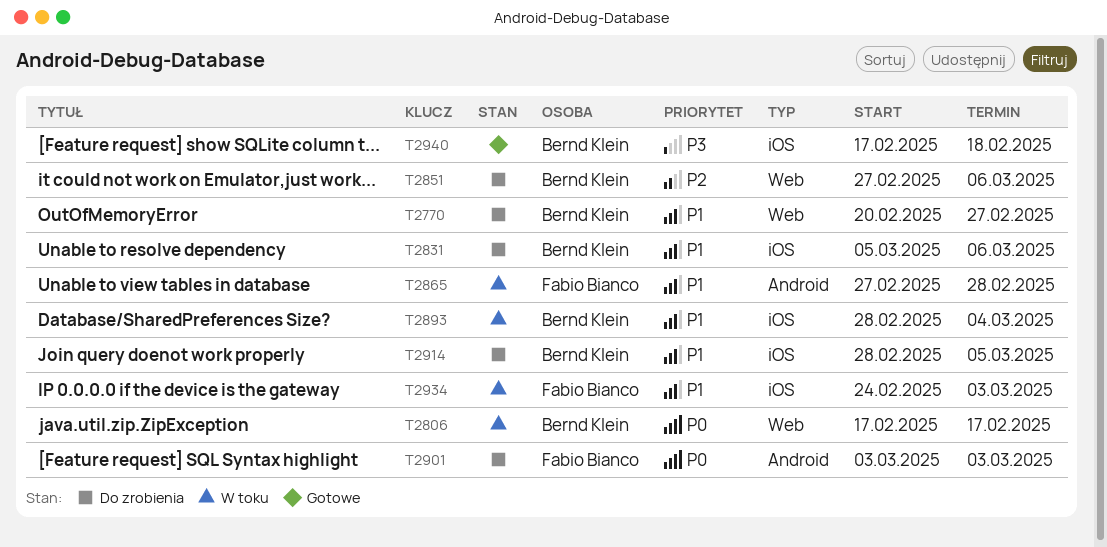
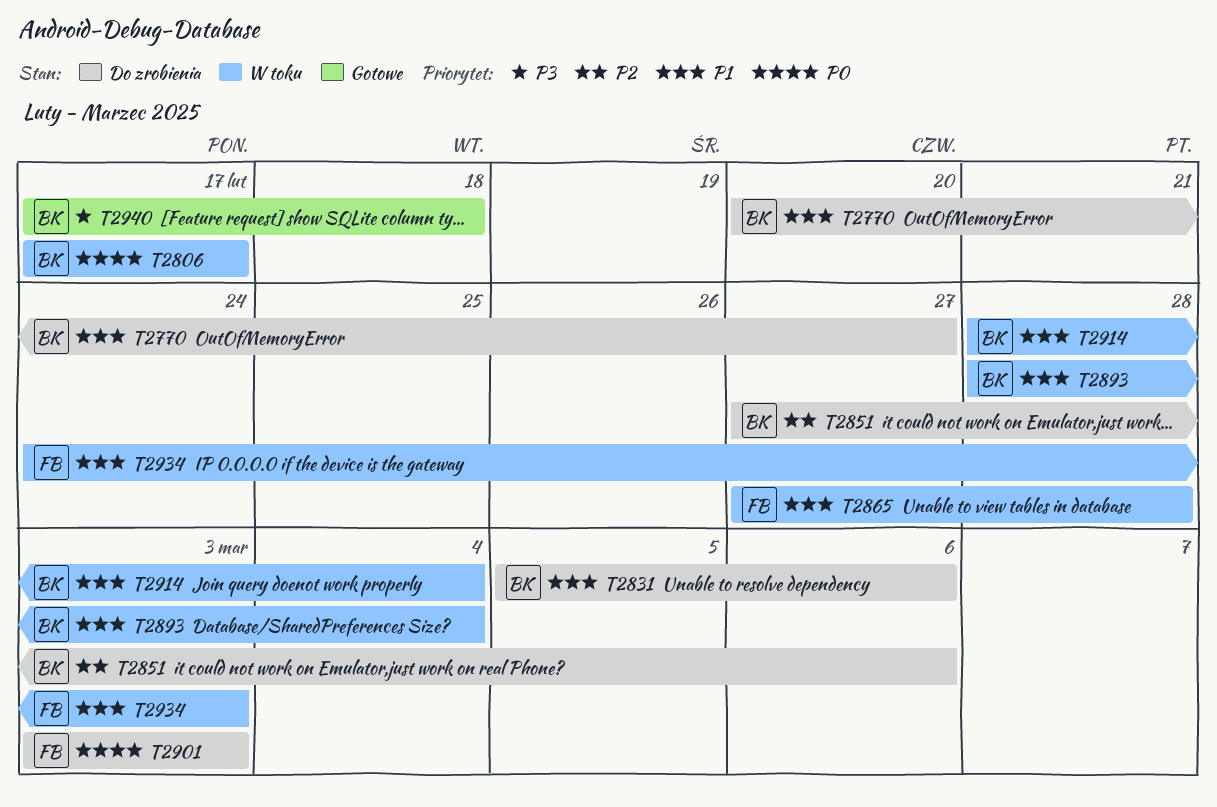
T2914, status: Do zrobienia -> W toku
T2914, due: Mar 5 -> Mar 4

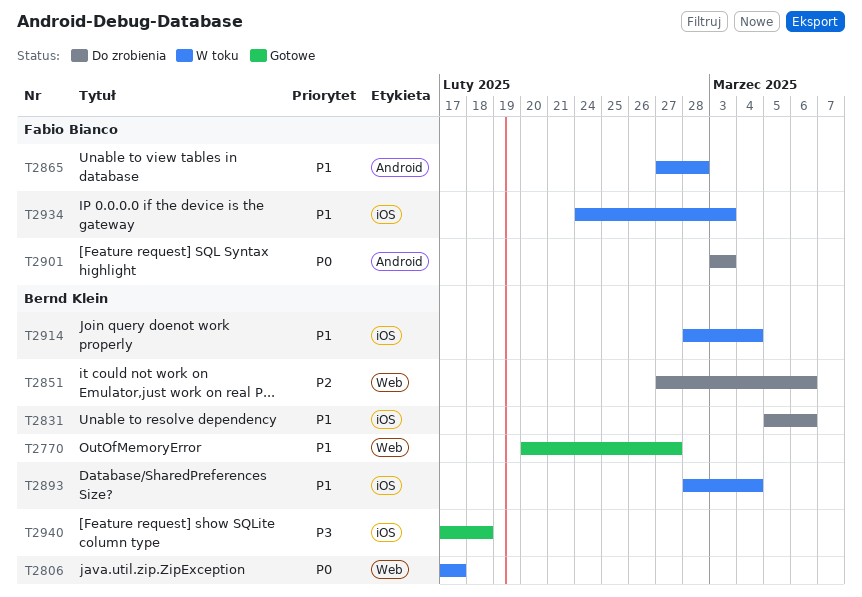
T2770, status: Do zrobienia -> Gotowe

